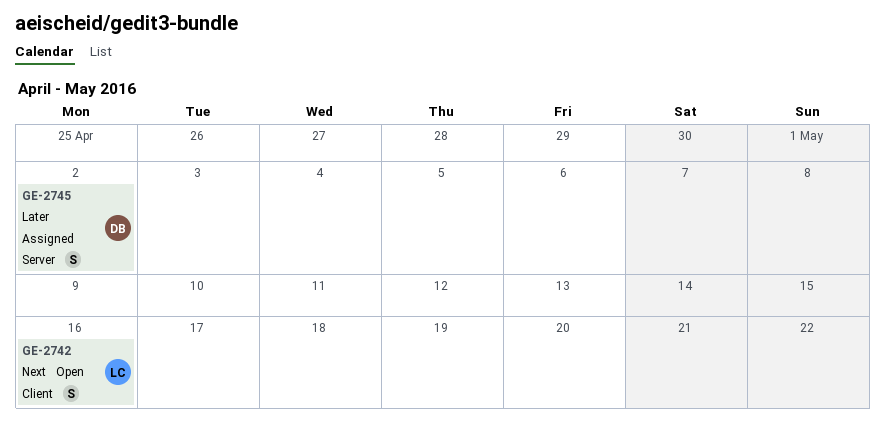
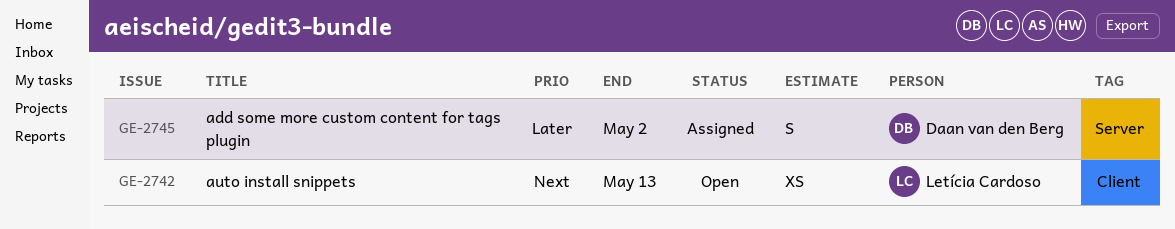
GE-2742, estimate: S -> XS
GE-2742, due: May 16 -> May 13

